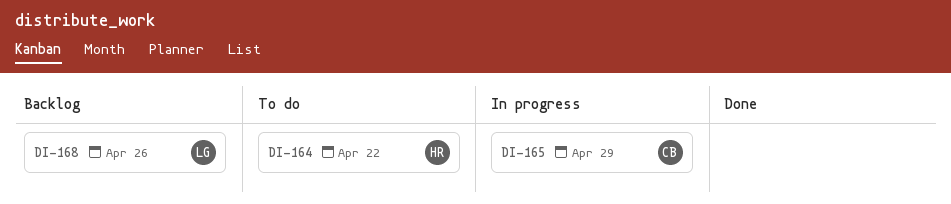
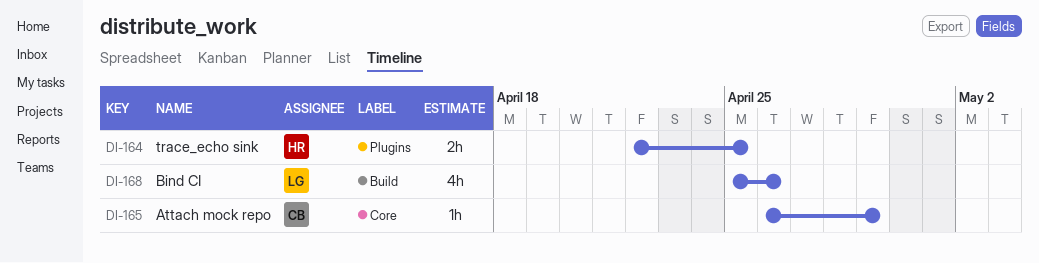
DI-164, due: Apr 22 -> Apr 25

